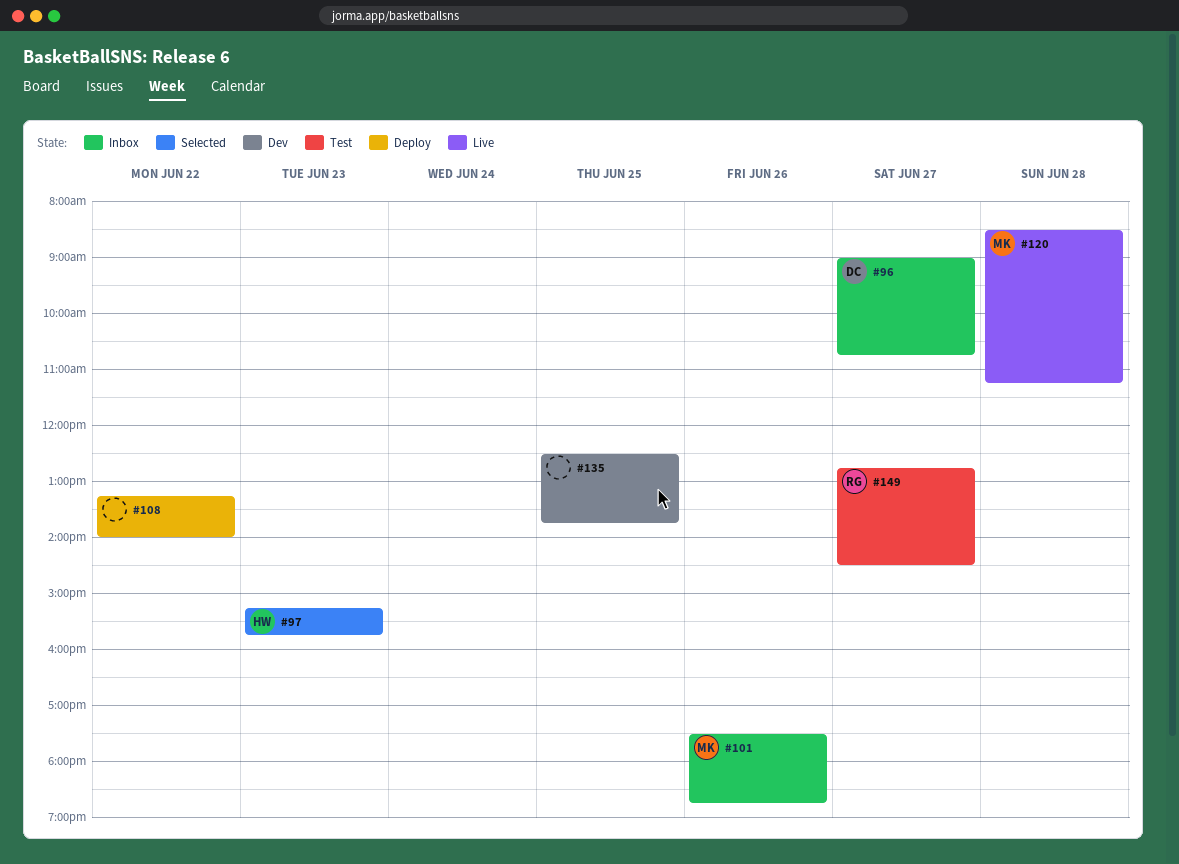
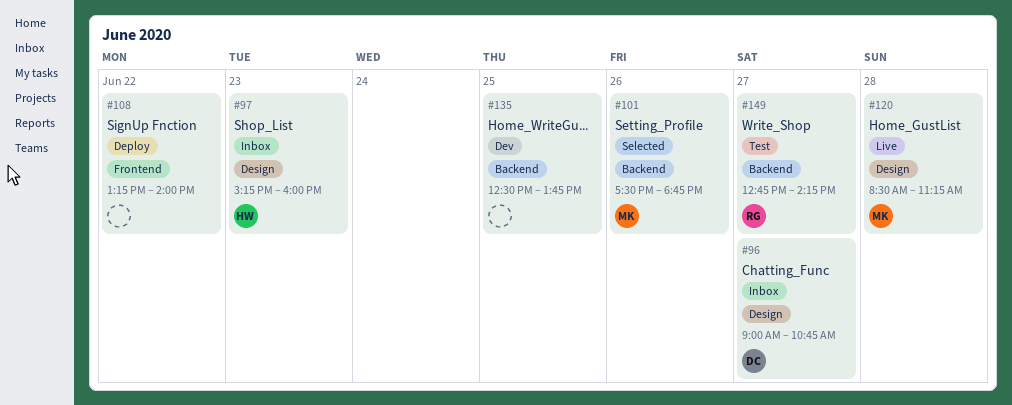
#97, status: Selected -> Inbox
#97, ends: 15:45 -> 16:00
#101, status: Inbox -> Selected
#149, ends: 14:30 -> 14:15

